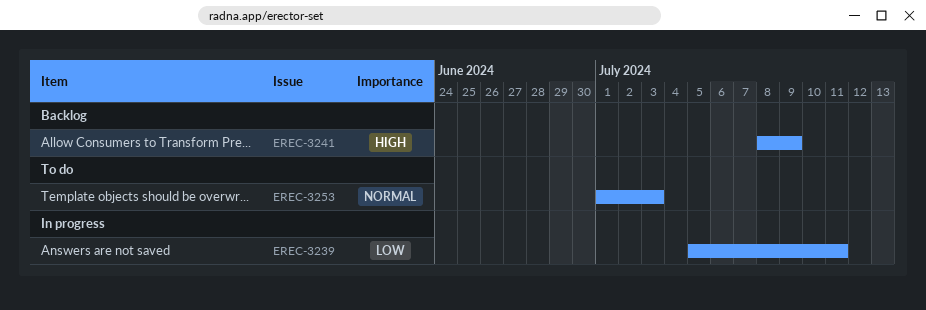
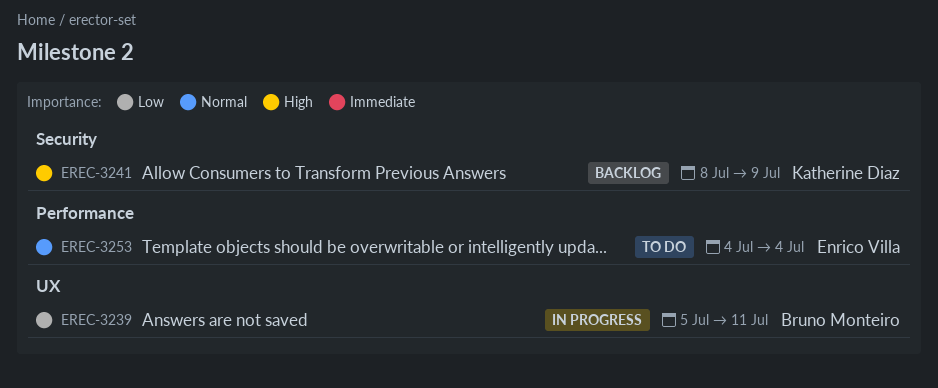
EREC-3253, start: Jul 1 -> Jul 4
EREC-3253, due: Jul 3 -> Jul 4

